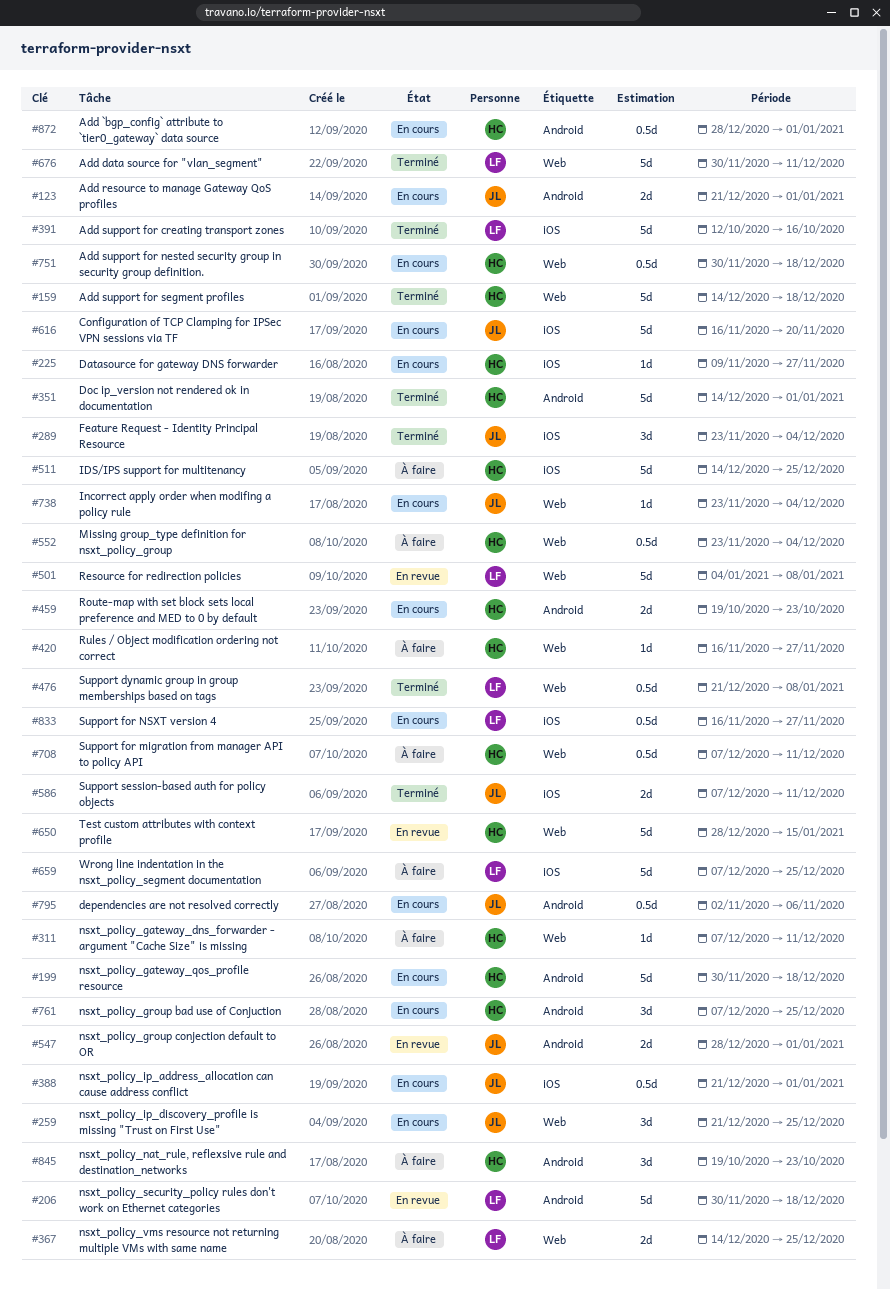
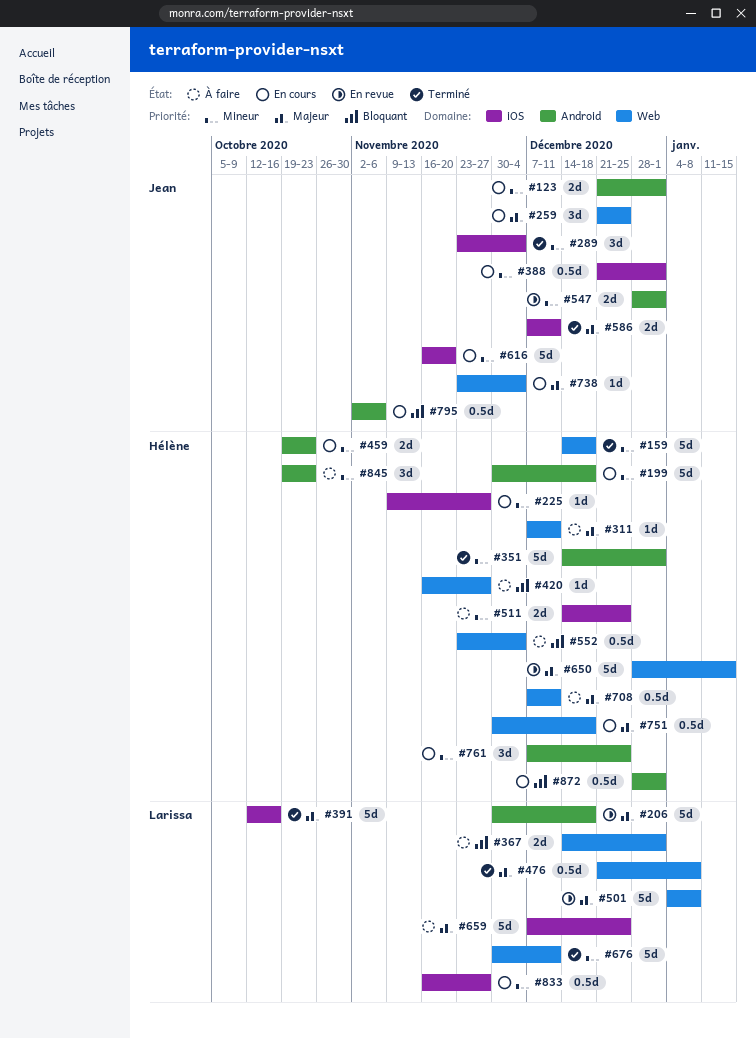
#367, due: Dec 25 -> Jan 1
#511, estimate: 5d -> 2d

